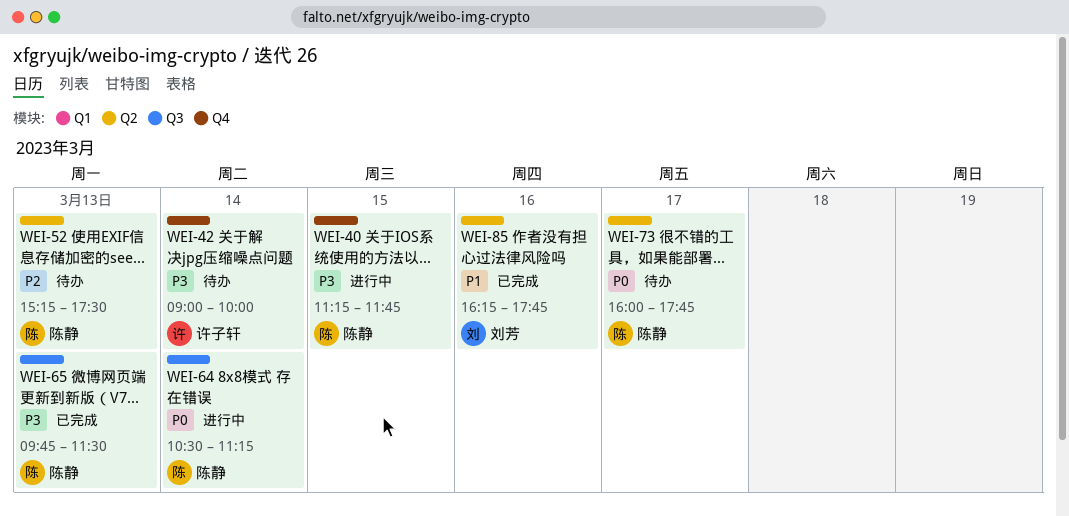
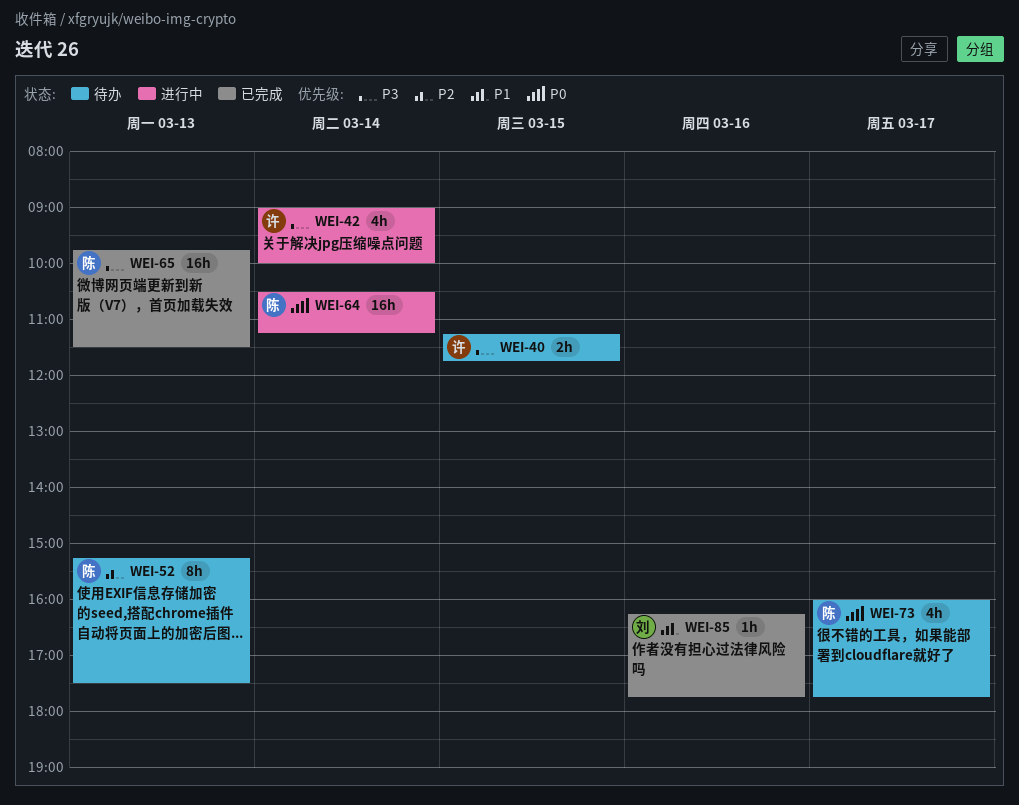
WEI-40, status: 进行中 -> 待办
WEI-40, owner: 陈静 -> 许子轩
WEI-42, status: 待办 -> 进行中

